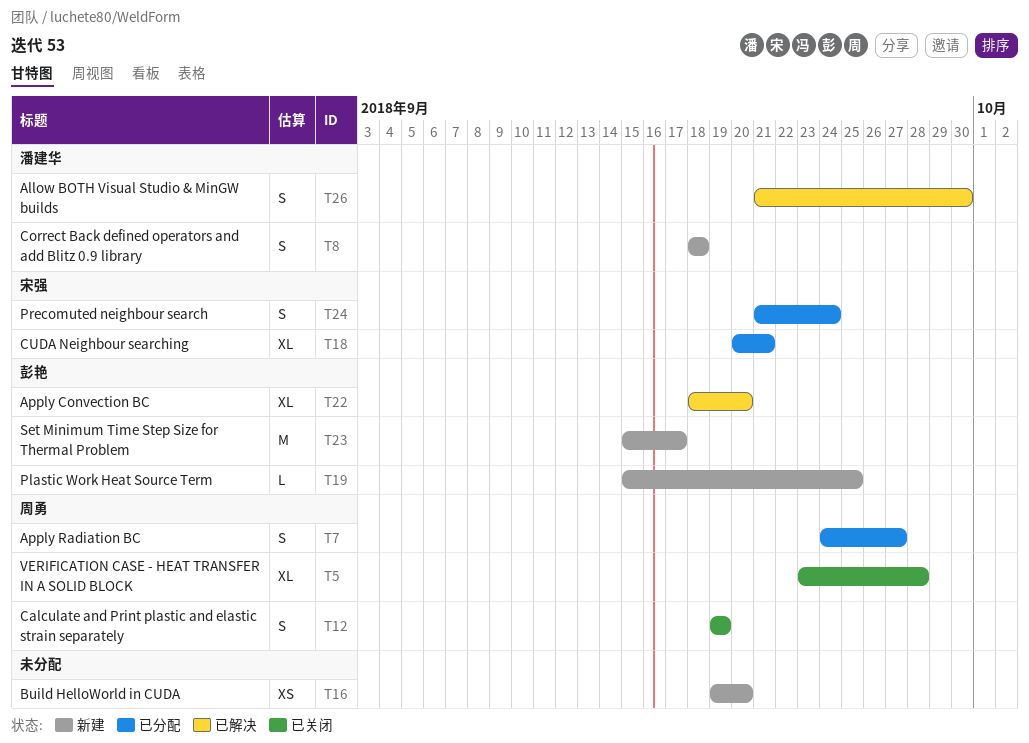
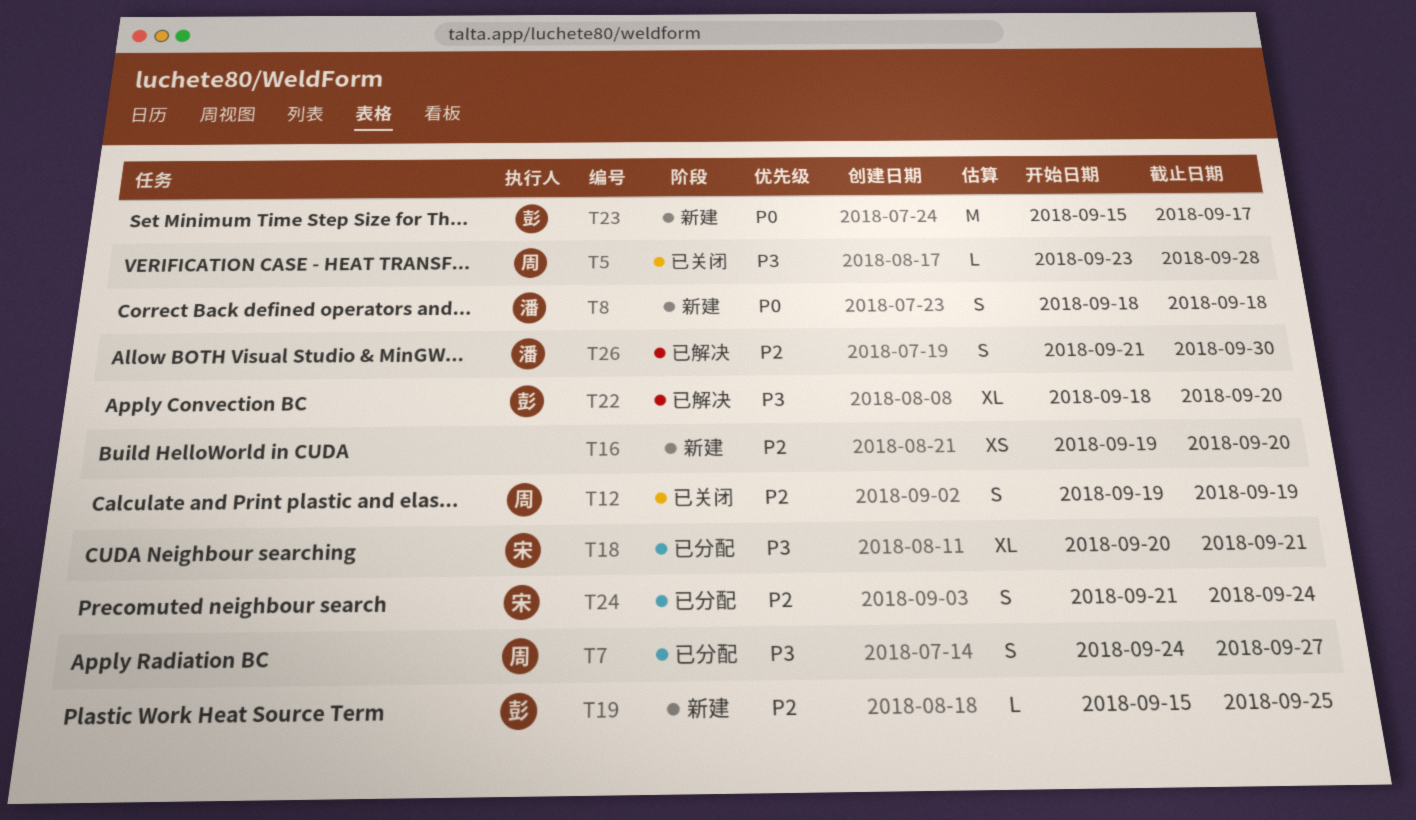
T5, estimate: XL -> L

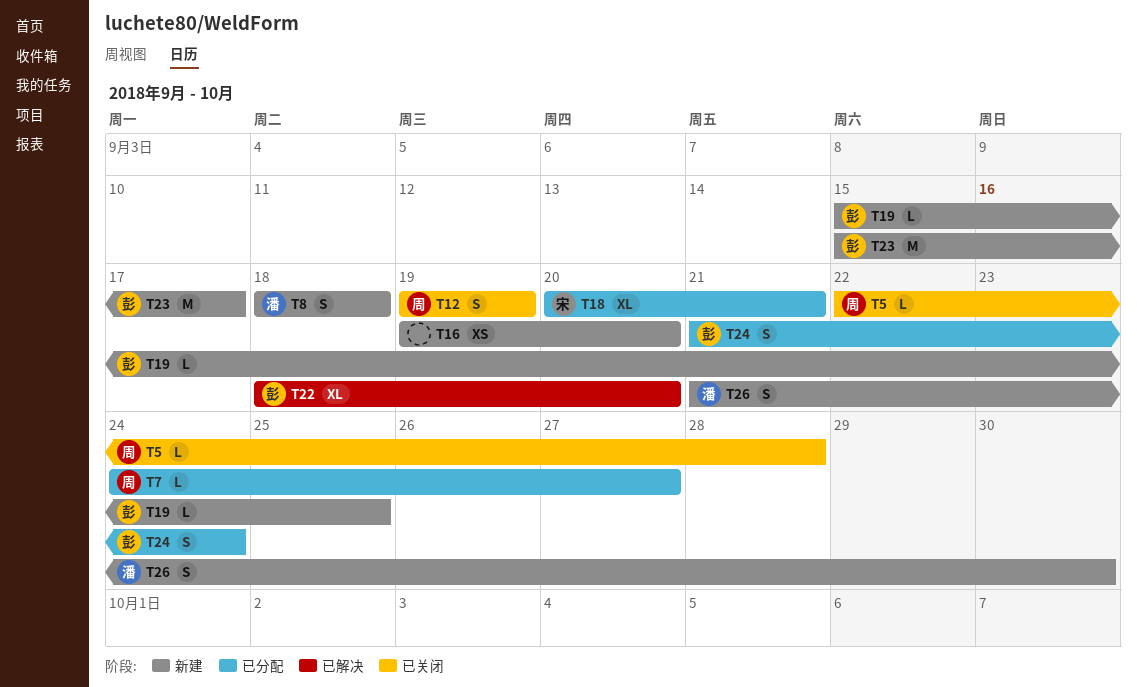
T5, start: Sep 23 -> Sep 22
T7, estimate: S -> L
T24, owner: 宋 -> 彭
T26, status: 已解决 -> 新建

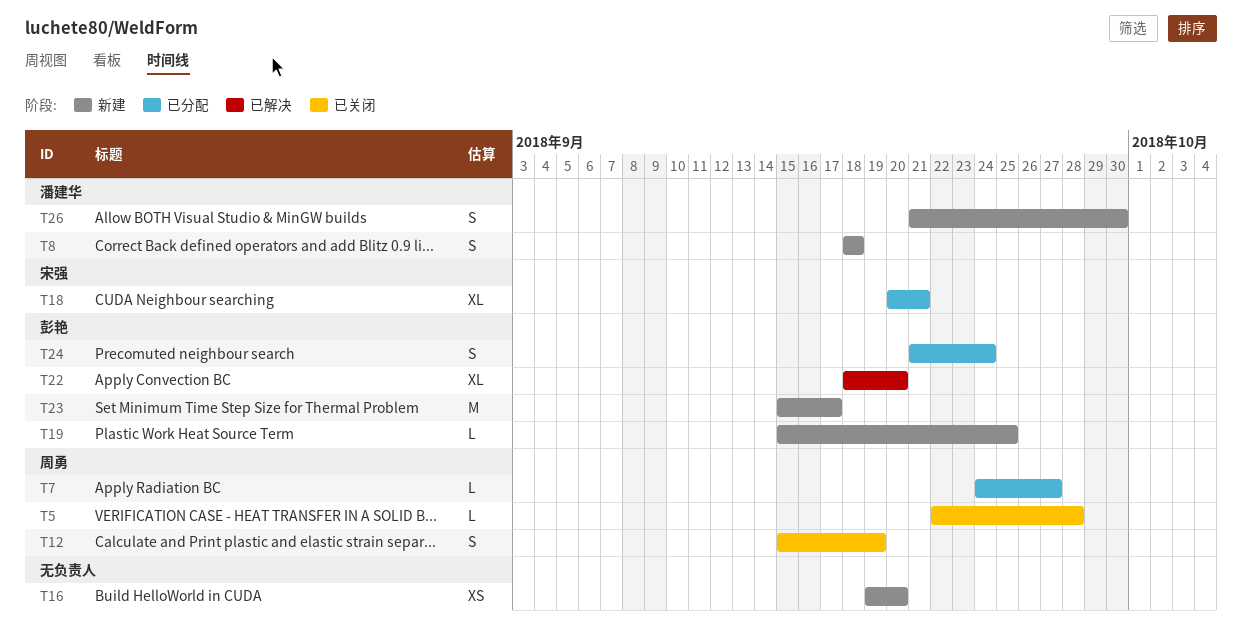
T12, start: Sep 19 -> Sep 15

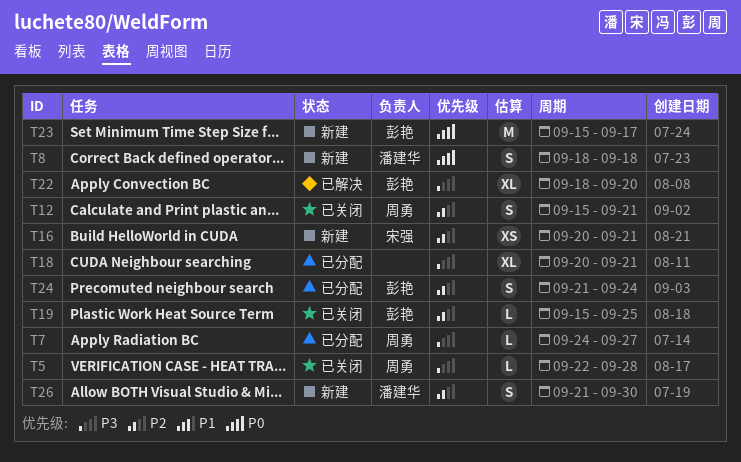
T12, due: Sep 19 -> Sep 21
T16, owner: none -> 宋强
T16, start: Sep 19 -> Sep 20
T16, due: Sep 20 -> Sep 21
T18, owner: 宋强 -> none
T19, status: 新建 -> 已关闭

